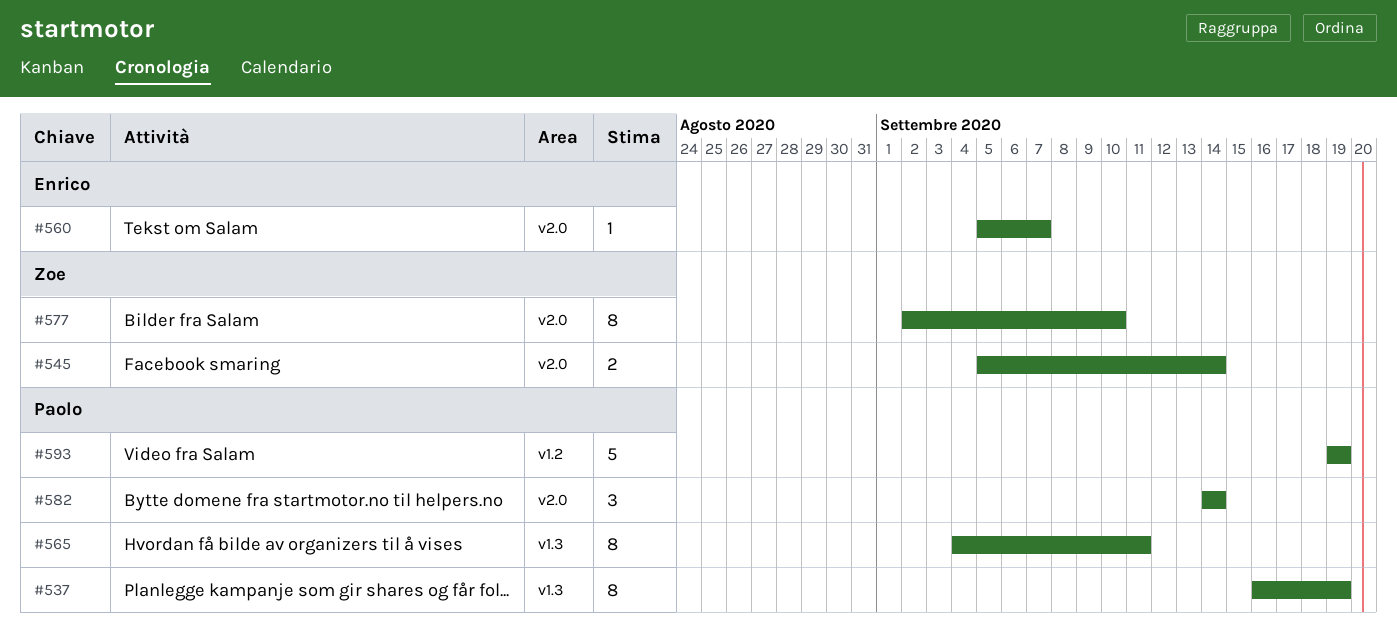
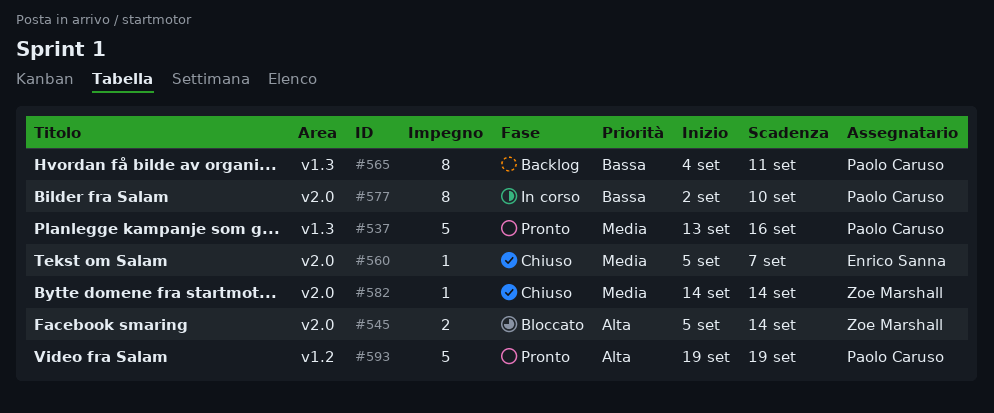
#537, estimate: 8 -> 5
#537, start: Sep 16 -> Sep 13
#537, due: Sep 19 -> Sep 16
#577, owner: Zoe Marshall -> Paolo Caruso
#582, owner: Paolo Caruso -> Zoe Marshall
#582, estimate: 3 -> 1

